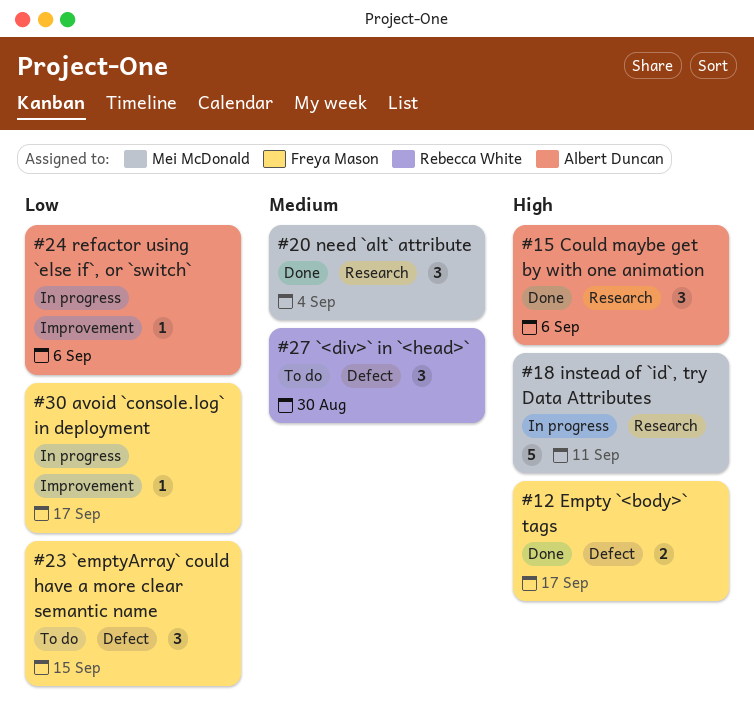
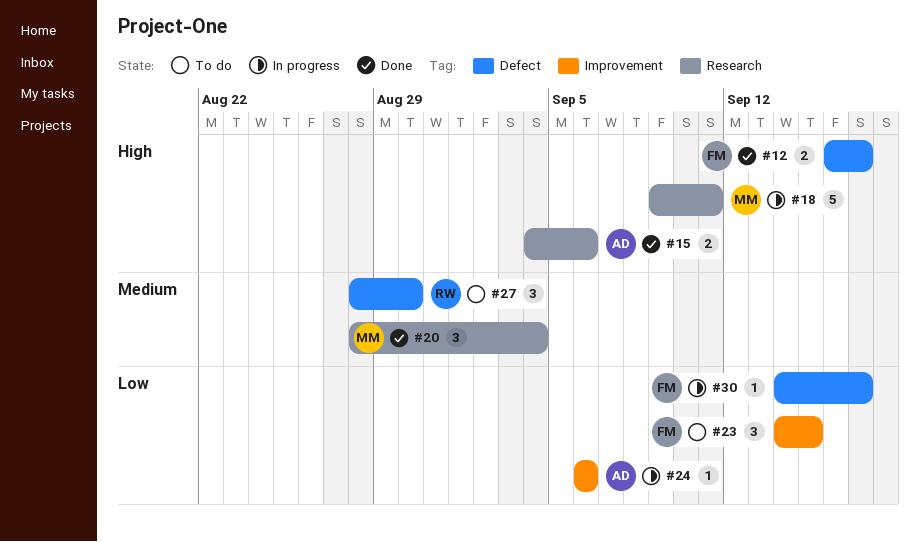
#15, estimate: 3 -> 2
#23, label: Defect -> Improvement
#30, label: Improvement -> Defect

